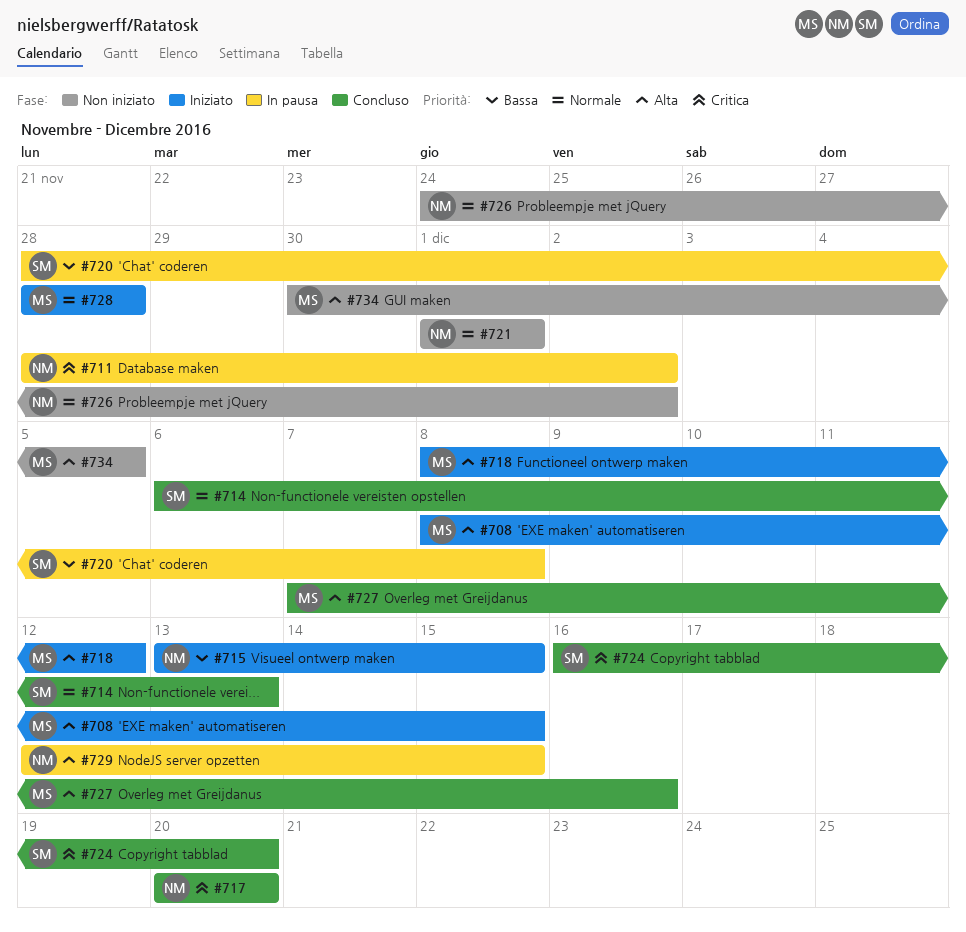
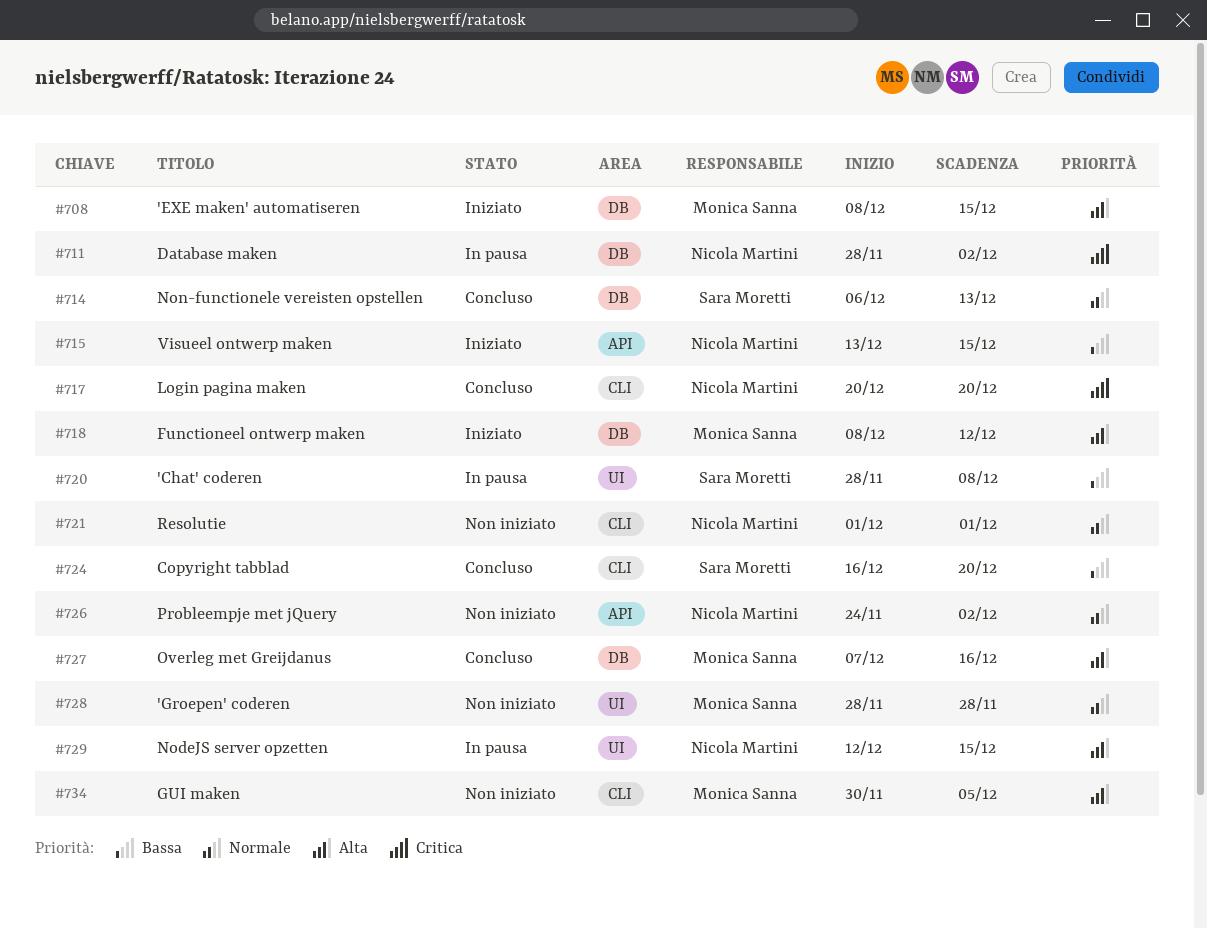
#724, priority: Critica -> Bassa
#728, status: Iniziato -> Non iniziato

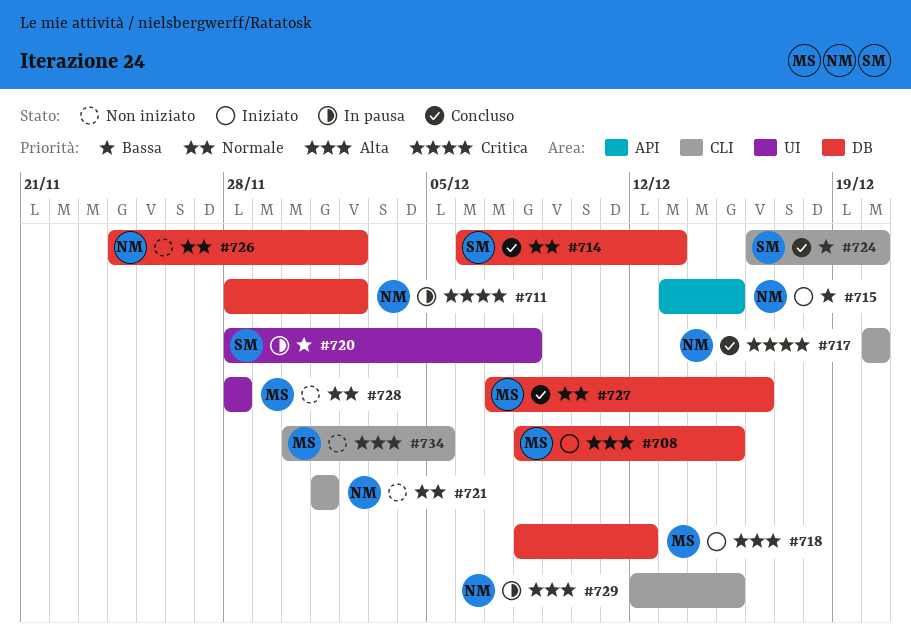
#726, label: API -> DB
#727, priority: Alta -> Normale
#729, label: UI -> CLI

